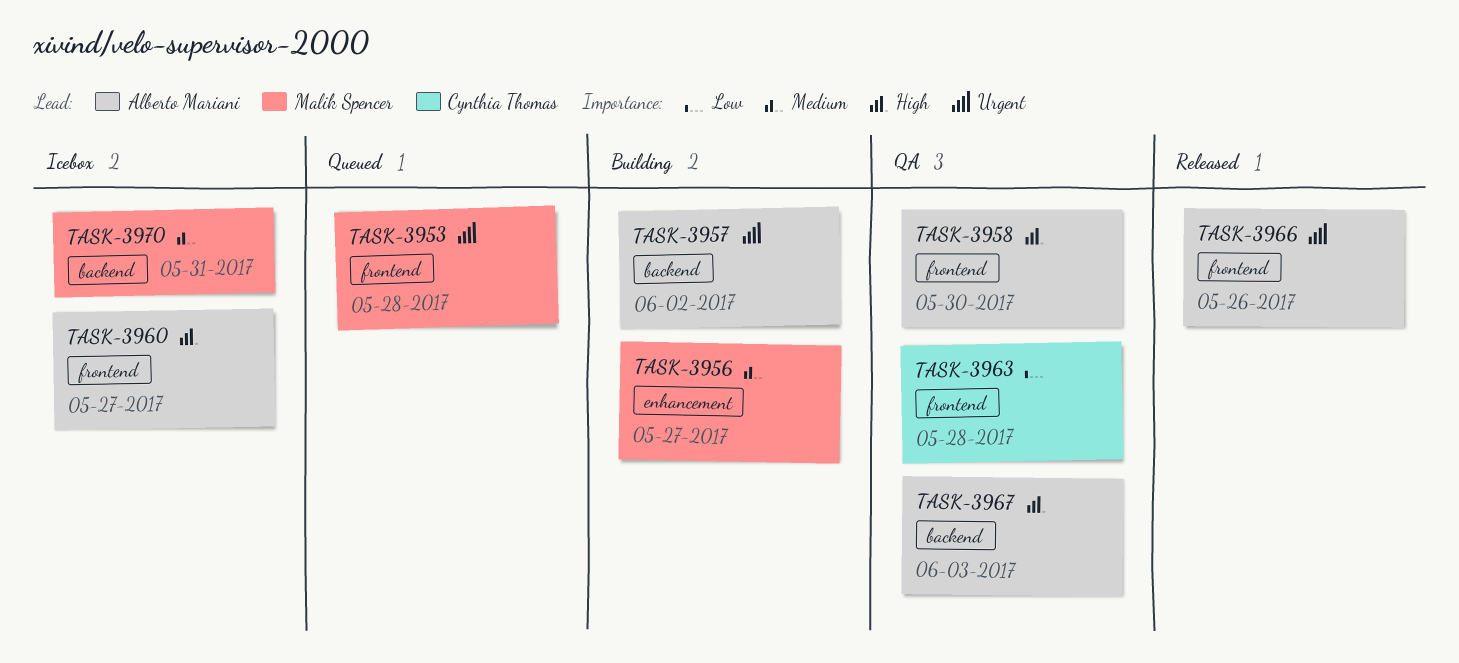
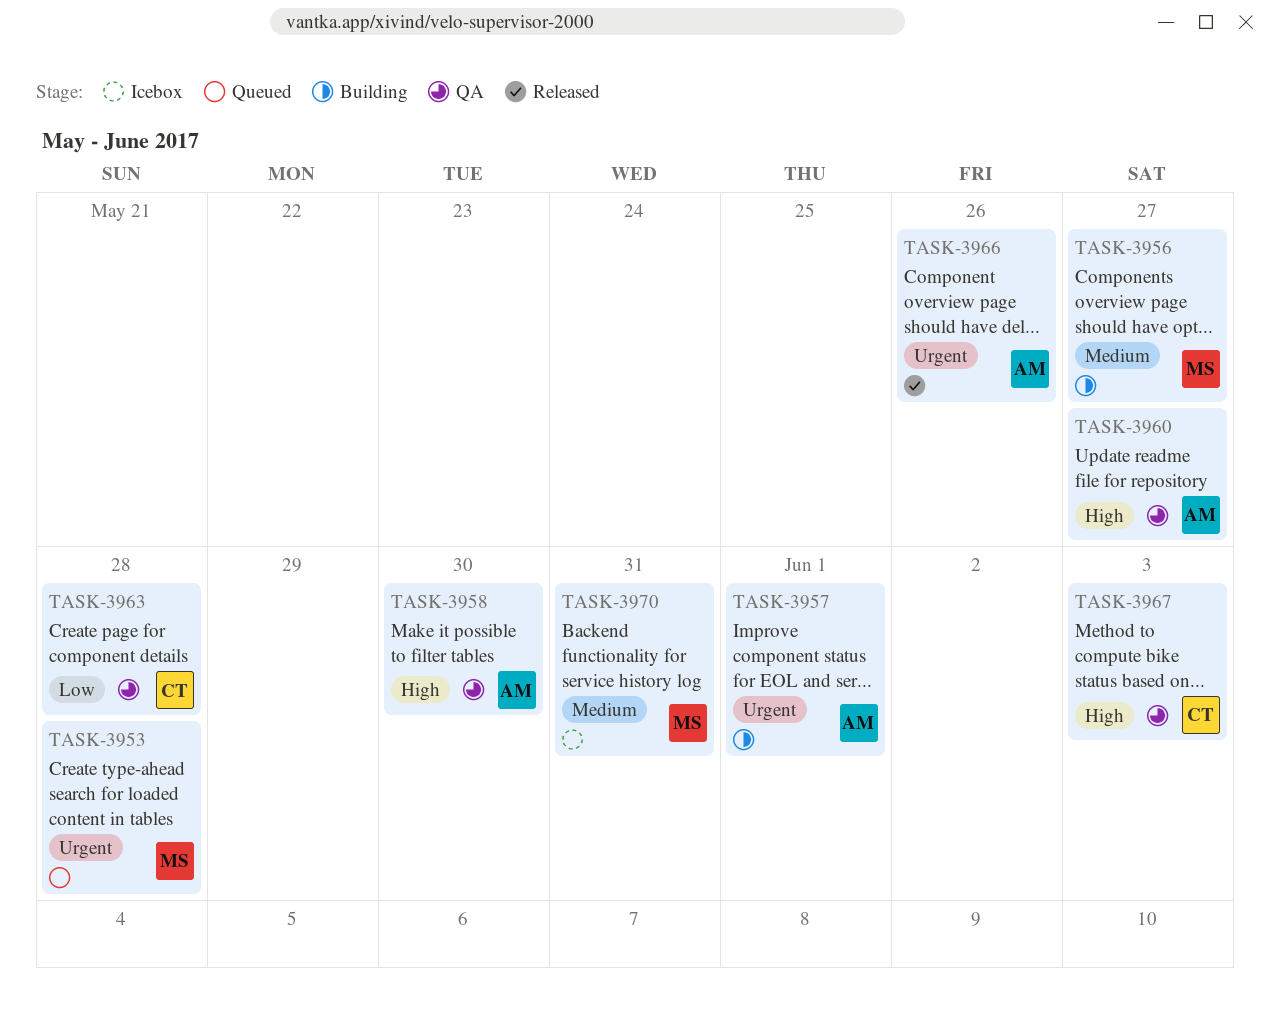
TASK-3957, due: Jun 2 -> Jun 1
TASK-3960, status: Icebox -> QA
TASK-3967, owner: Alberto Mariani -> Cynthia Thomas

